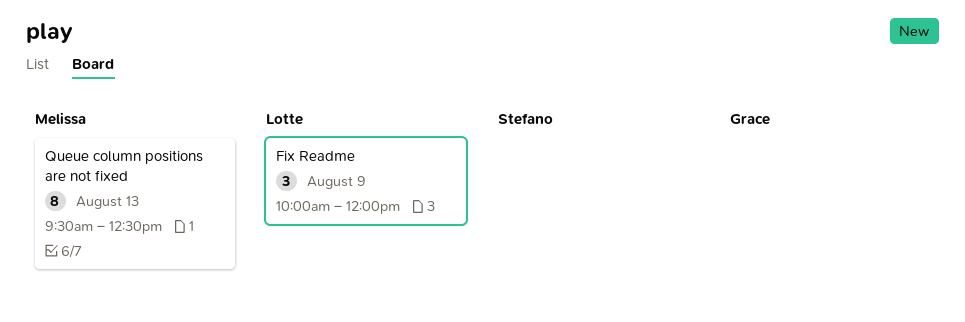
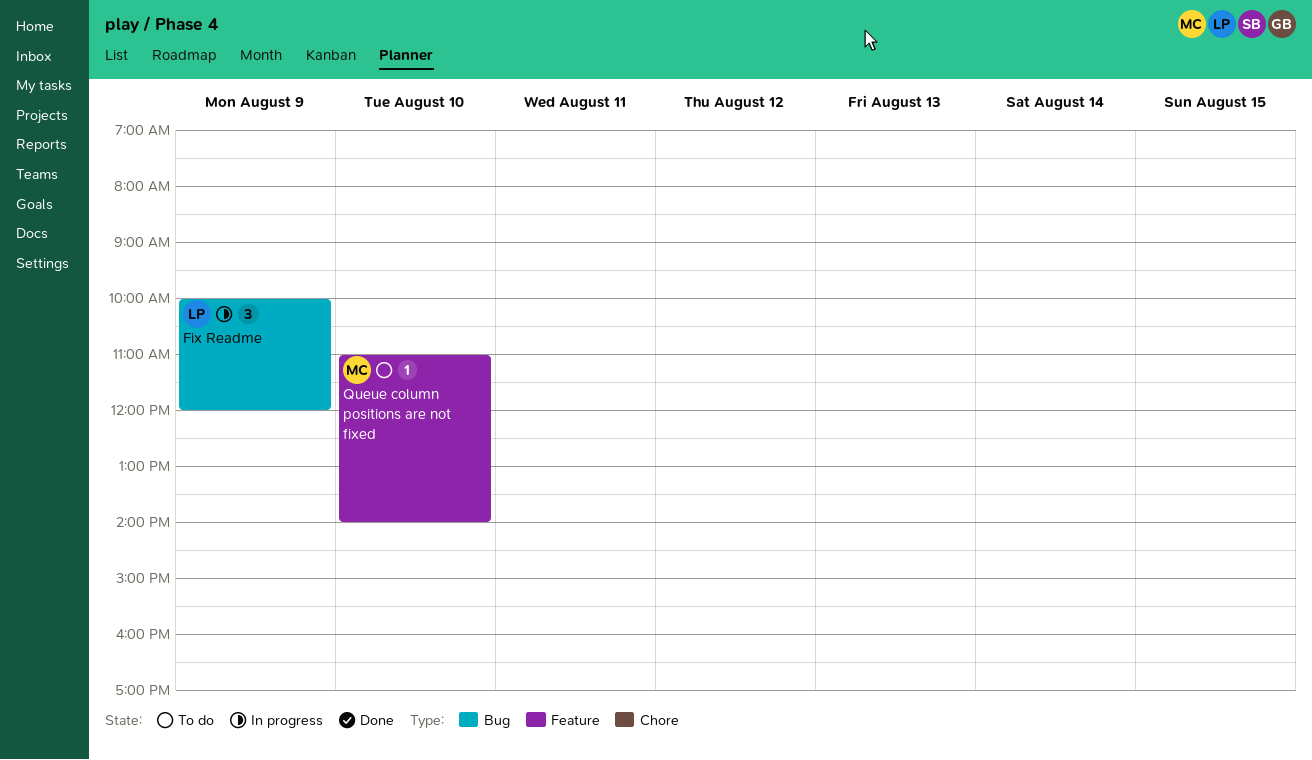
Queue column positions are not fixed, estimate: 8 -> 1
Queue column positions are not fixed, day: Aug 13 -> Aug 10
Queue column positions are not fixed, begins: 09:30 -> 11:00
Queue column positions are not fixed, ends: 12:30 -> 14:00

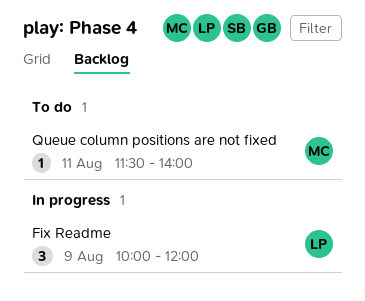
Queue column positions are not fixed, day: Aug 10 -> Aug 11
Queue column positions are not fixed, begins: 11:00 -> 11:30

